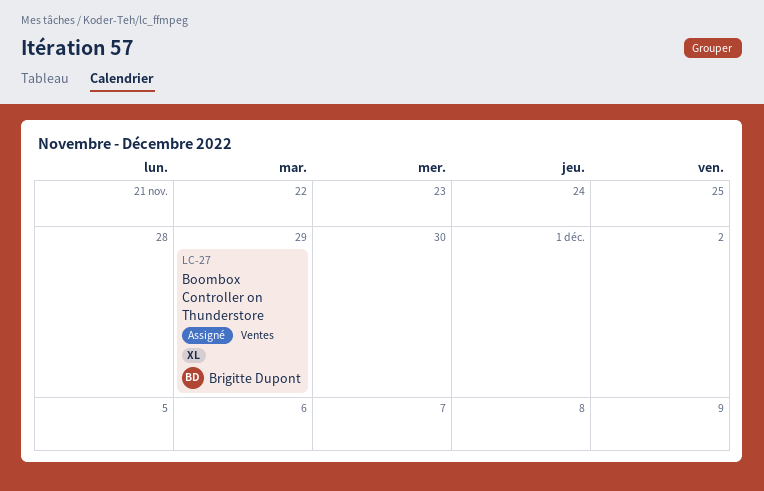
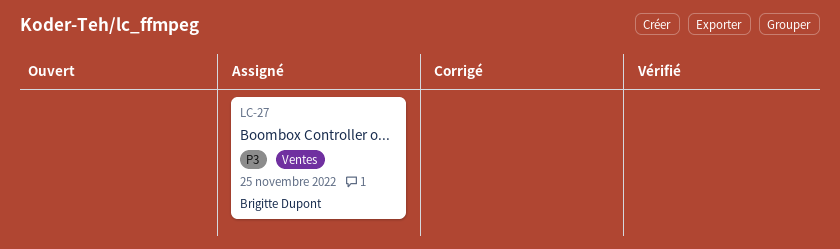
LC-27, due: Nov 29 -> Nov 25

